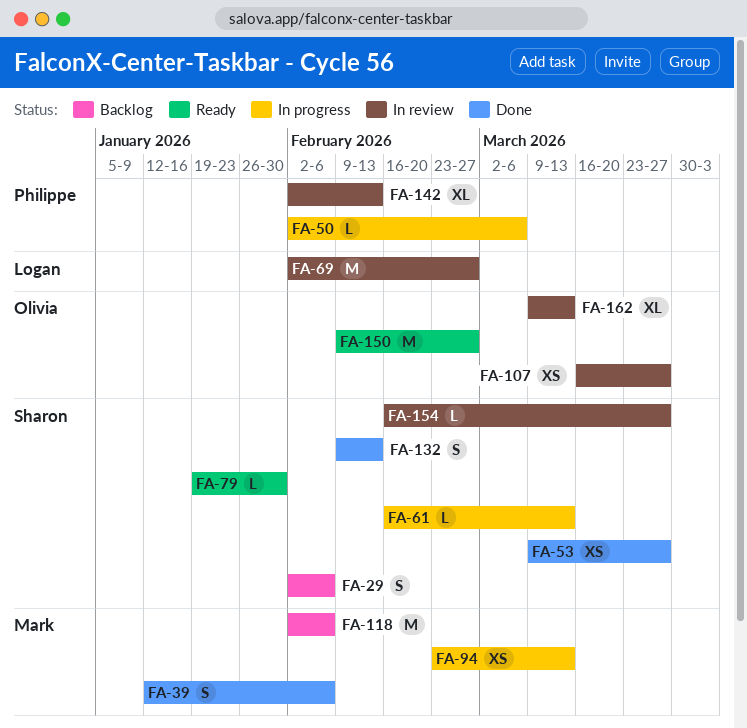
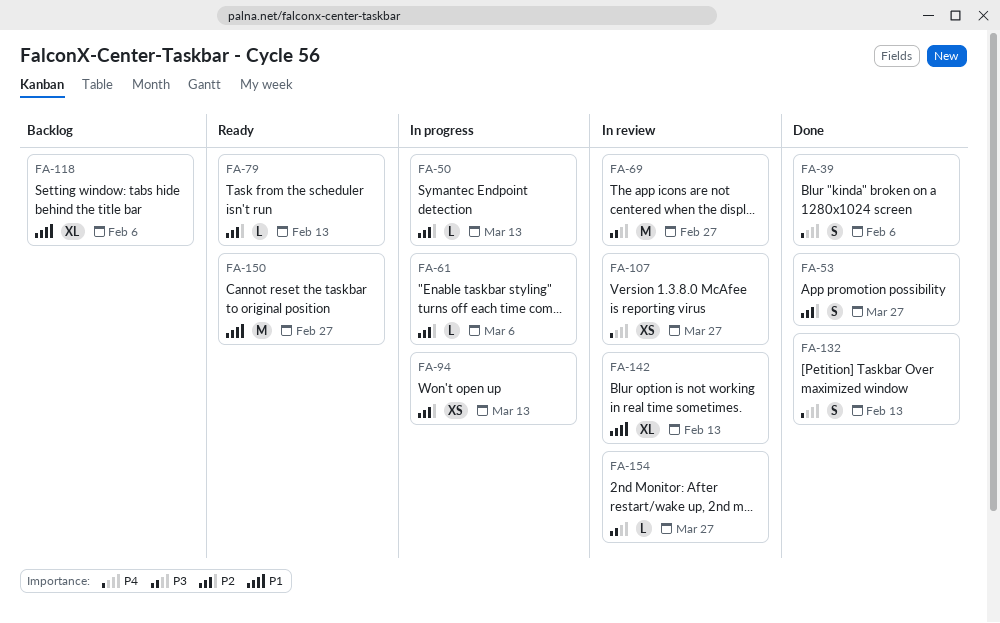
FA-29: present -> none
FA-50, due: Mar 6 -> Mar 13
FA-53, estimate: XS -> S
FA-61, due: Mar 13 -> Mar 6
FA-79, due: Jan 30 -> Feb 13
FA-118, estimate: M -> XL
FA-162: present -> none

